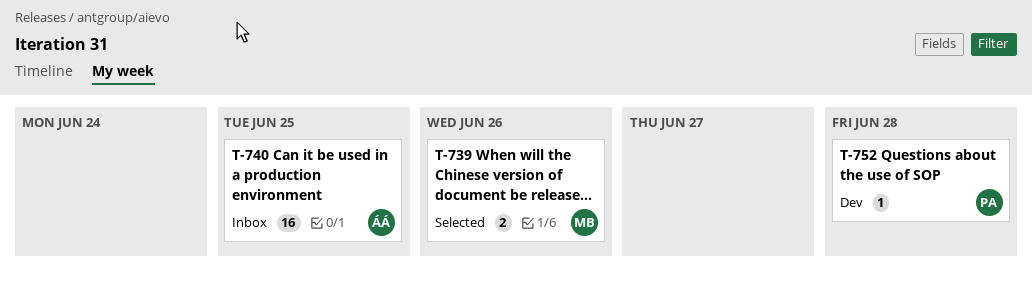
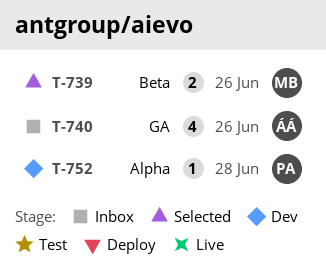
T-740, estimate: 16 -> 4
T-740, due: Jun 25 -> Jun 26

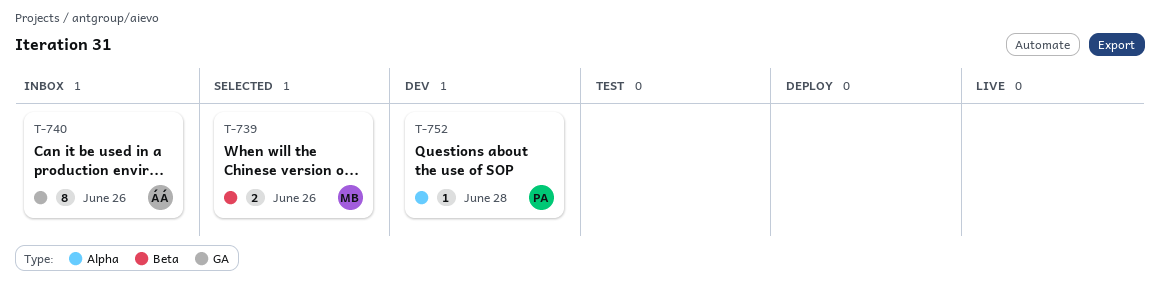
T-740, estimate: 4 -> 8

